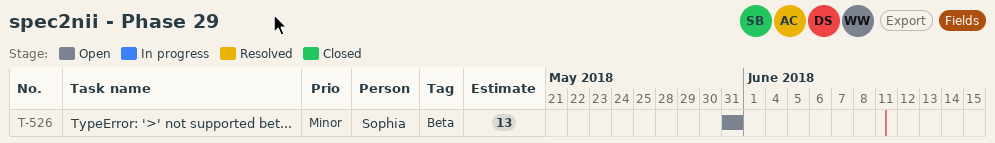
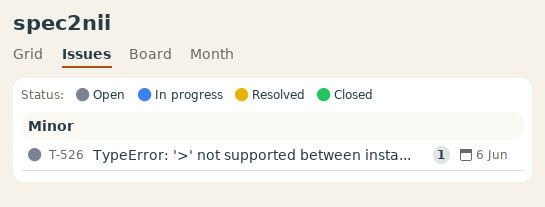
T-526, estimate: 13 -> 1
T-526, due: May 31 -> Jun 6

